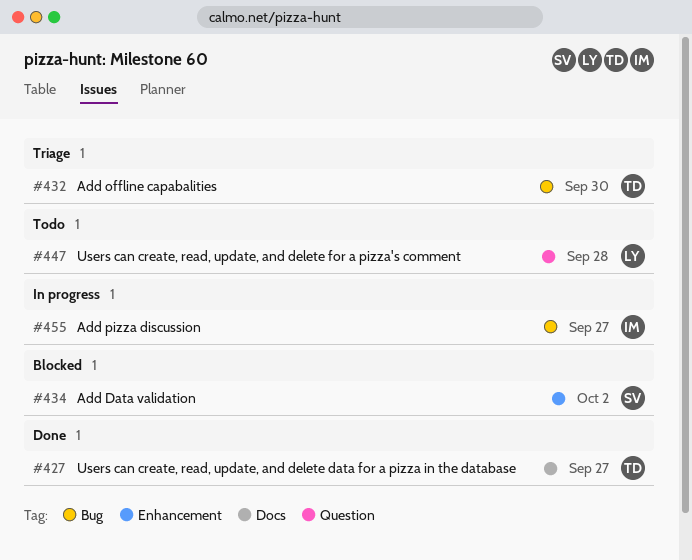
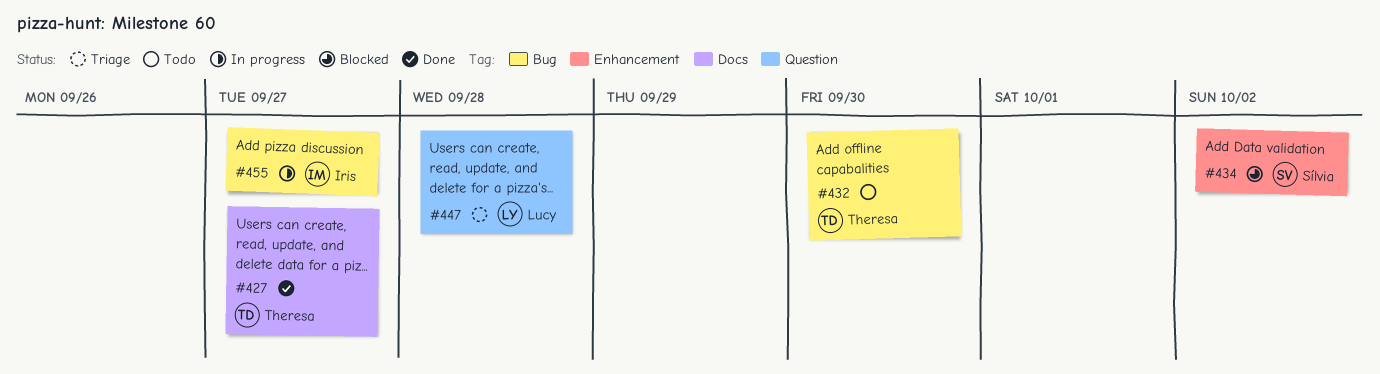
#432, status: Triage -> Todo
#447, status: Todo -> Triage

